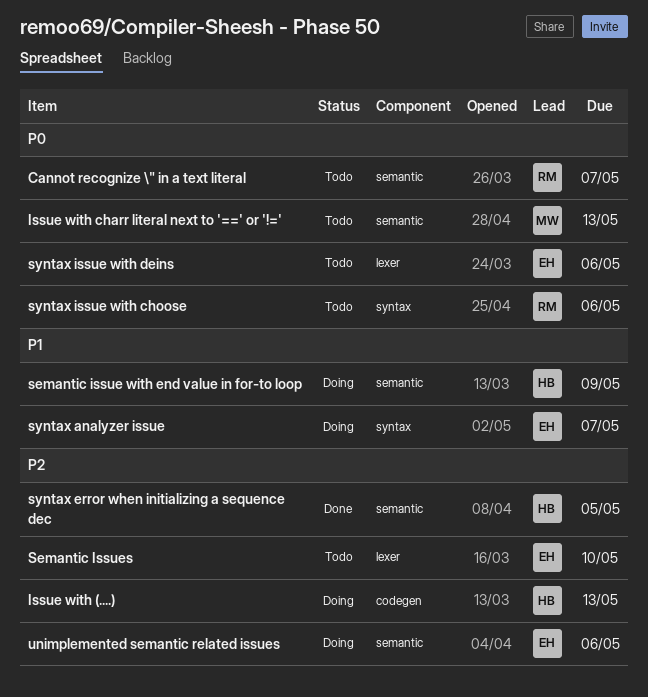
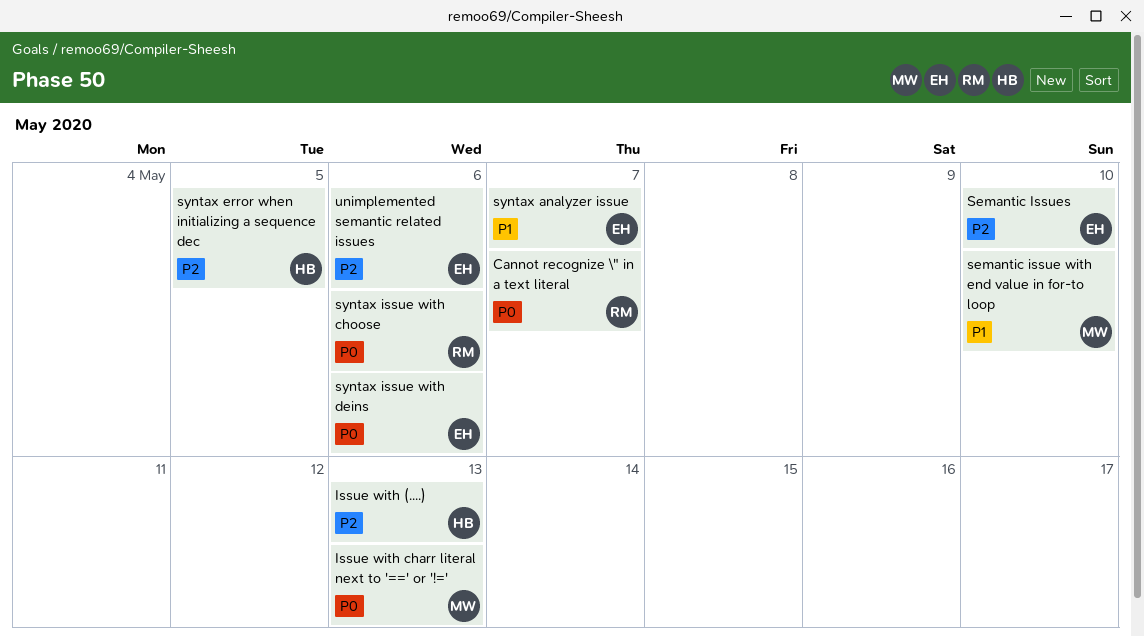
semantic issue with end value in for-to loop, owner: HB -> MW
semantic issue with end value in for-to loop, due: May 9 -> May 10

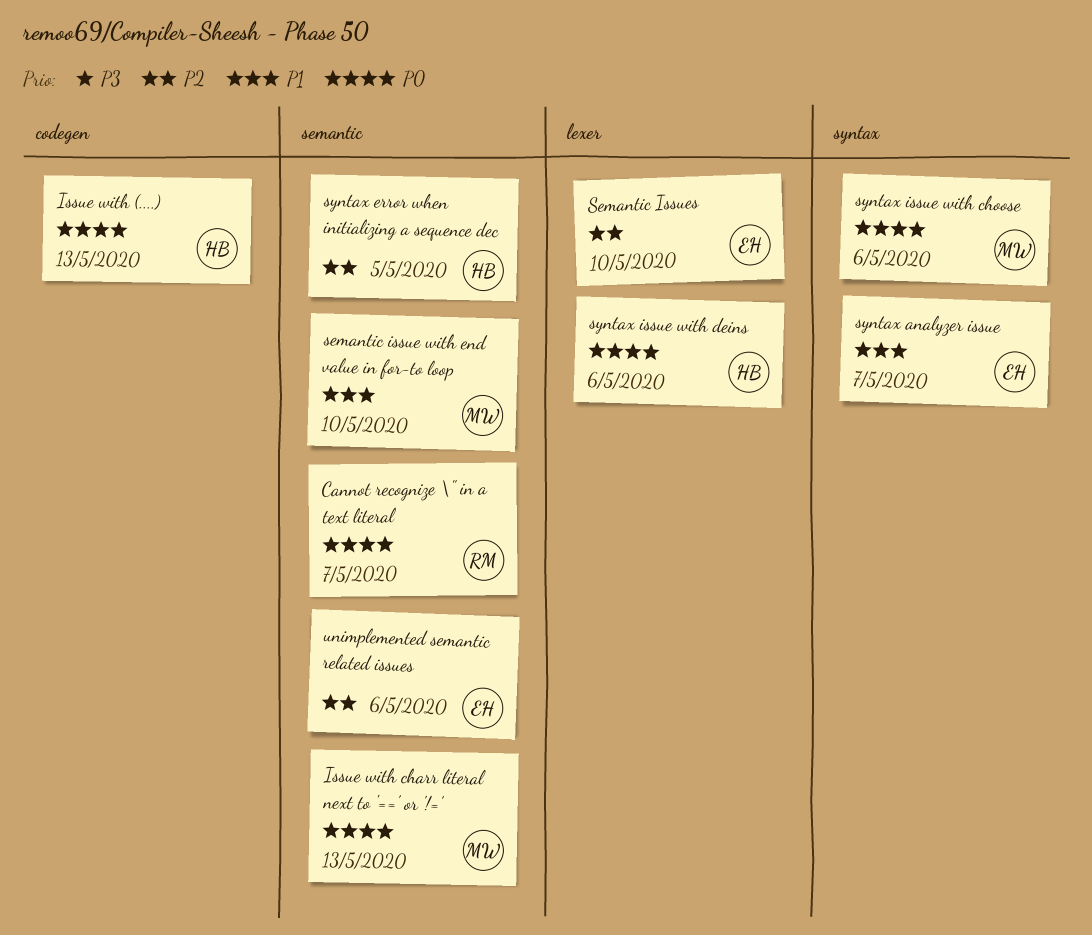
Issue with (....), priority: P2 -> P0
syntax issue with choose, owner: RM -> MW
syntax issue with deins, owner: EH -> HB

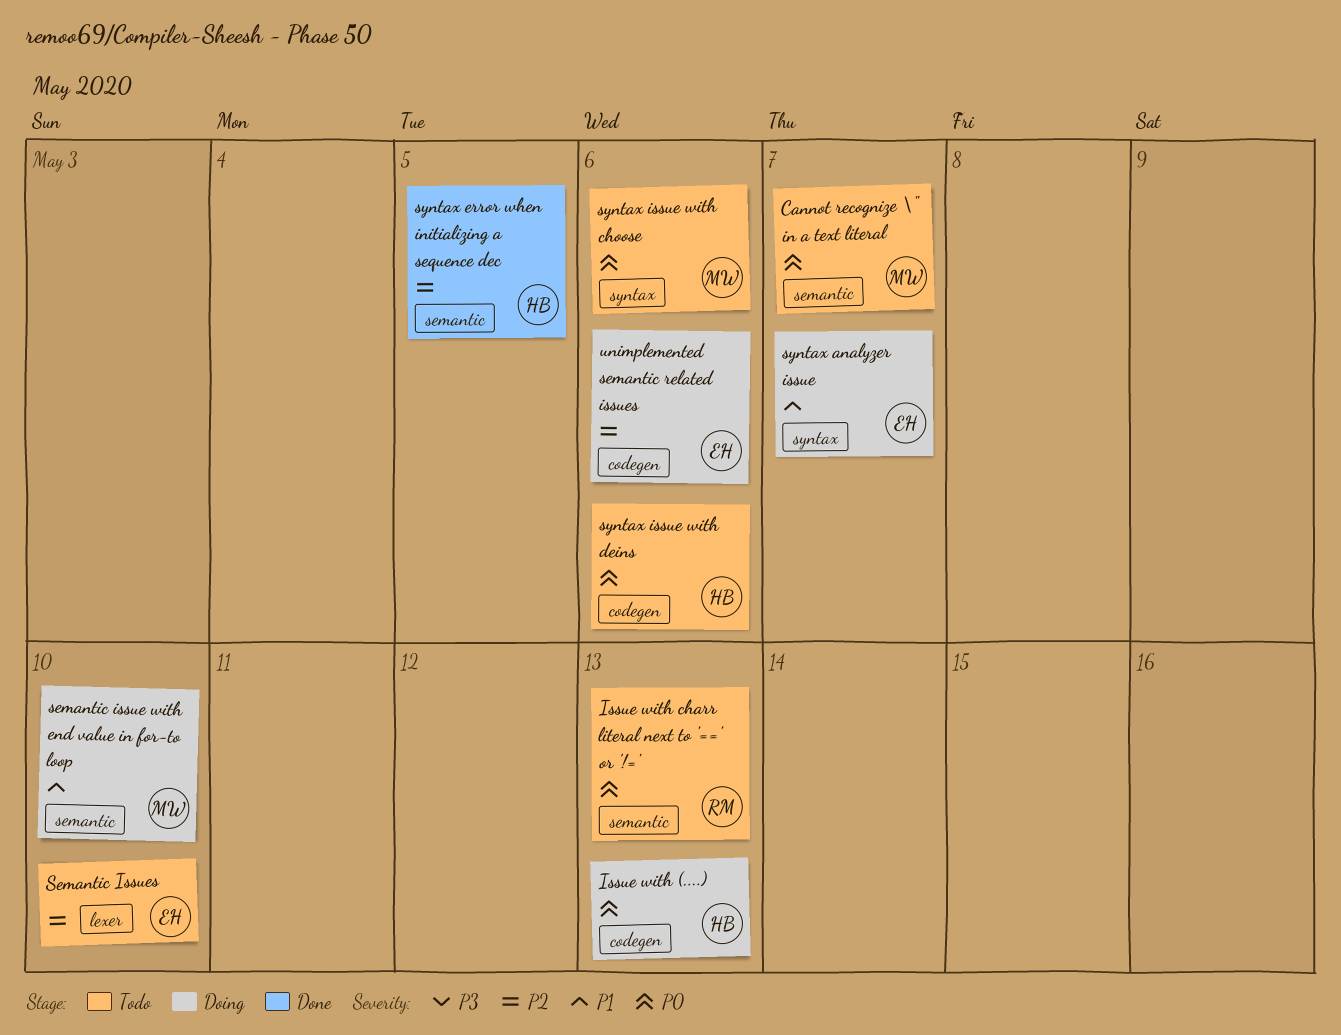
Cannot recognize \" in a text literal, owner: RM -> MW
Issue with charr literal next to '==' or '!=', owner: MW -> RM
syntax issue with deins, label: lexer -> codegen
unimplemented semantic related issues, label: semantic -> codegen

